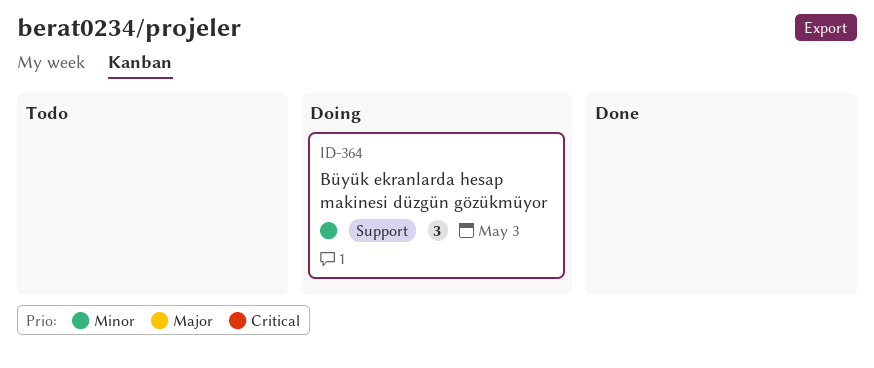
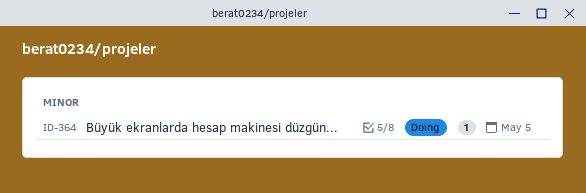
ID-364, estimate: 3 -> 1
ID-364, due: May 3 -> May 5

